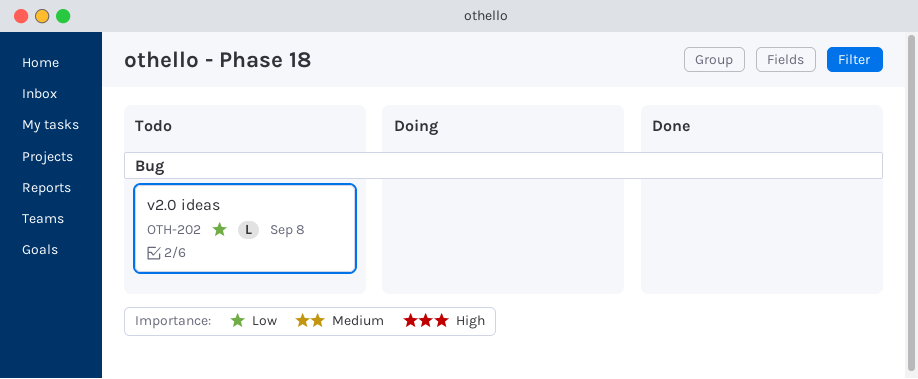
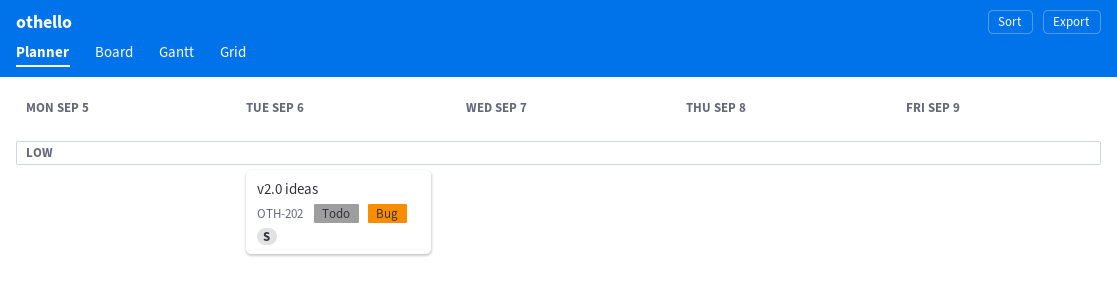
OTH-202, estimate: L -> S
OTH-202, due: Sep 8 -> Sep 6

